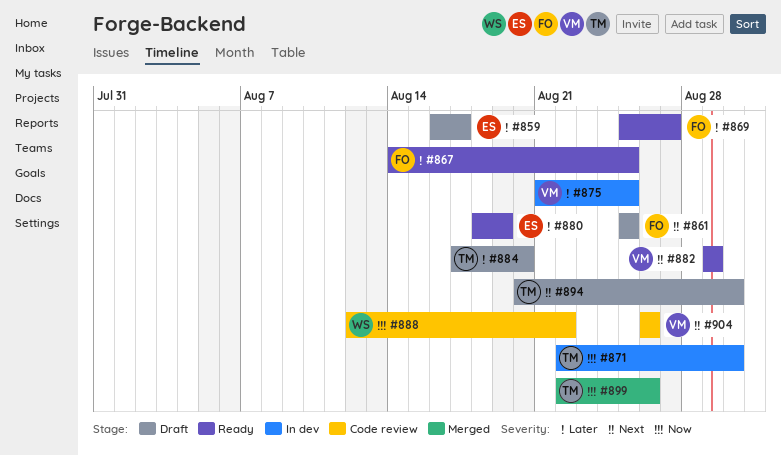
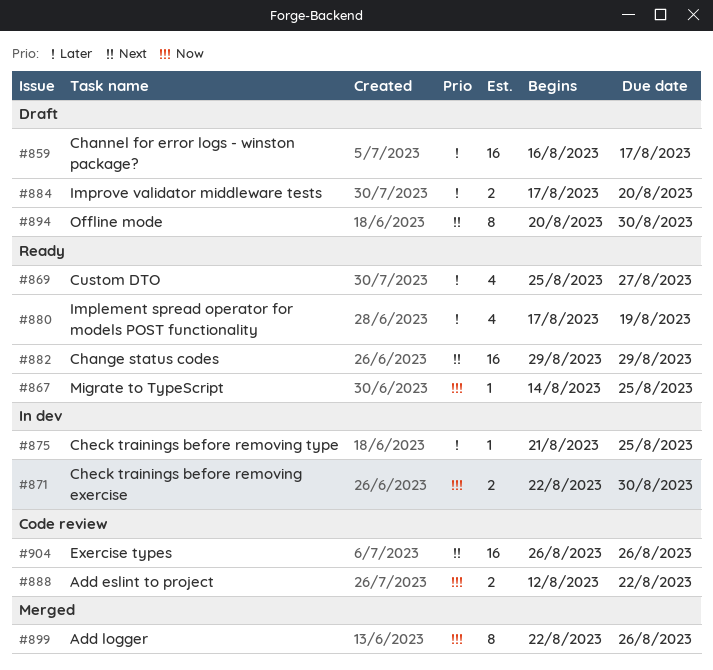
#861: present -> none
#867, priority: Later -> Now
#880, start: Aug 18 -> Aug 17

